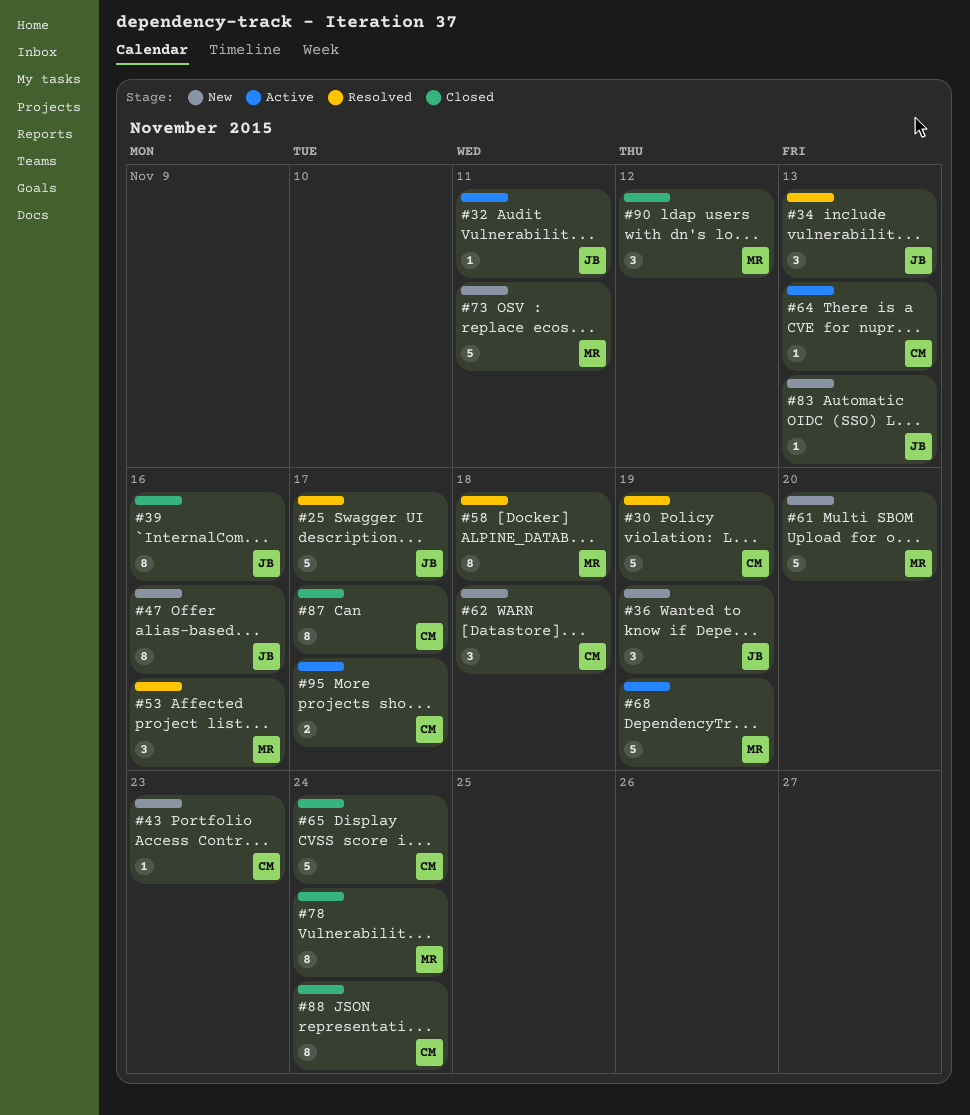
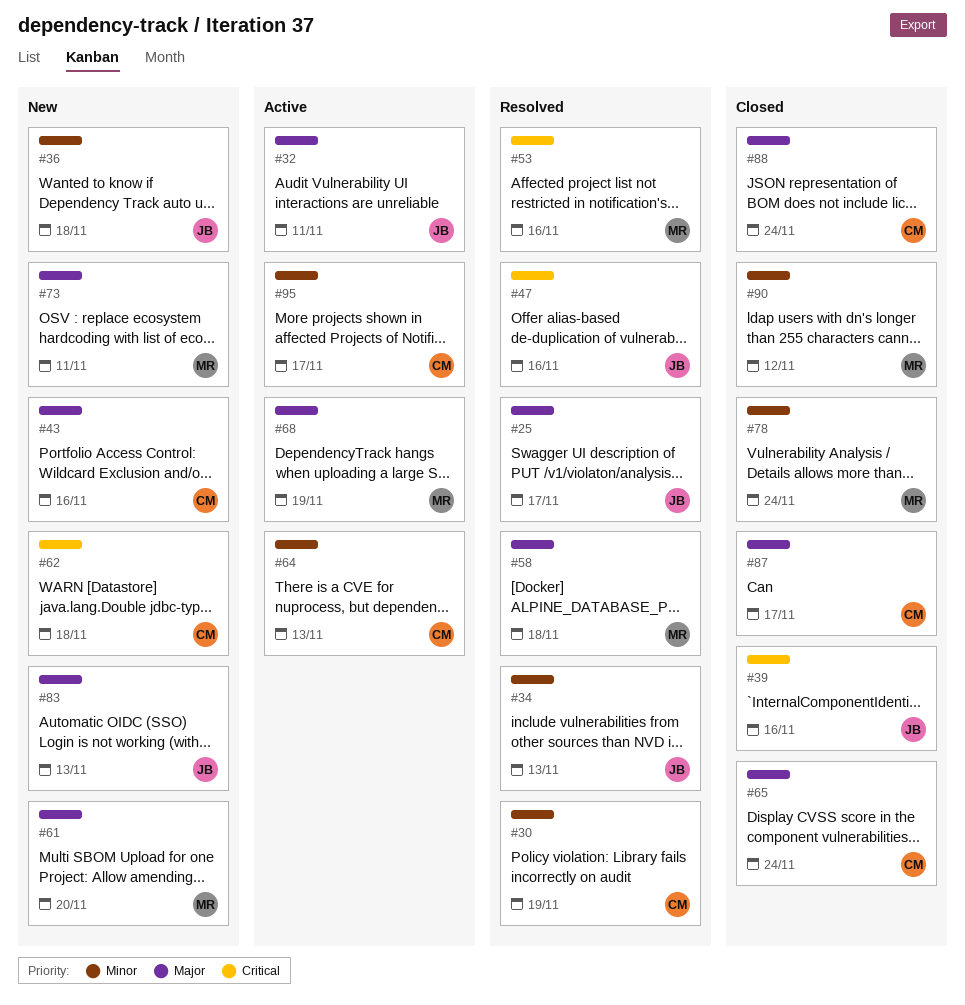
#36, due: Nov 19 -> Nov 18
#43, due: Nov 23 -> Nov 16
#47, status: New -> Resolved

